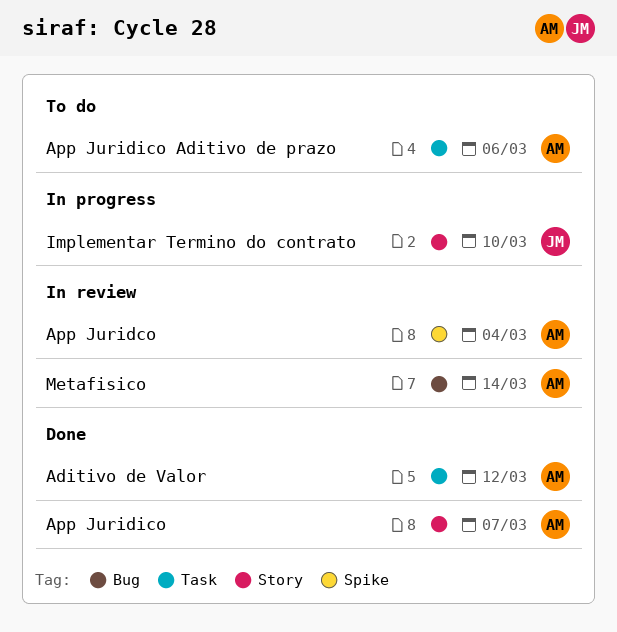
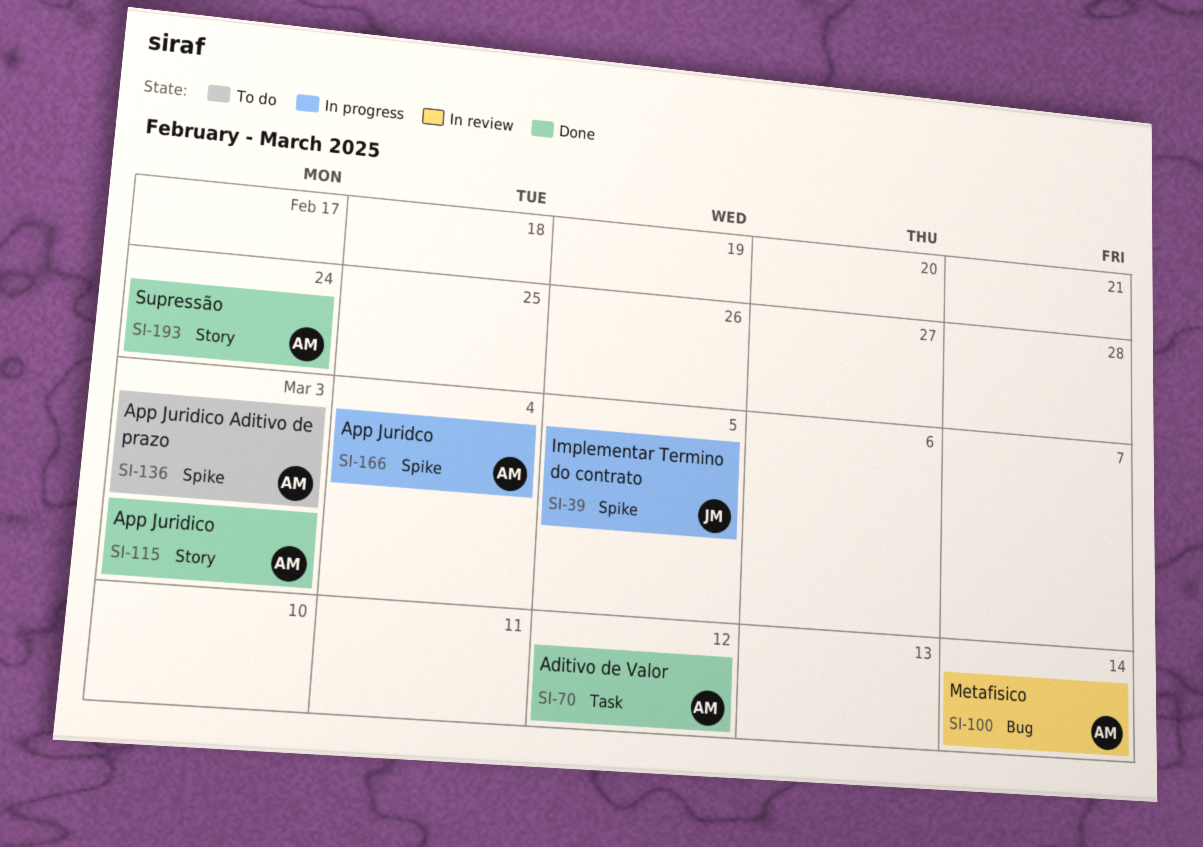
App Juridco, status: In review -> In progress
App Juridico, due: Mar 7 -> Mar 3
App Juridico Aditivo de prazo, label: Task -> Spike
App Juridico Aditivo de prazo, due: Mar 6 -> Mar 3
Implementar Termino do contrato, label: Story -> Spike
Implementar Termino do contrato, due: Mar 10 -> Mar 5
Supressão: none -> present

